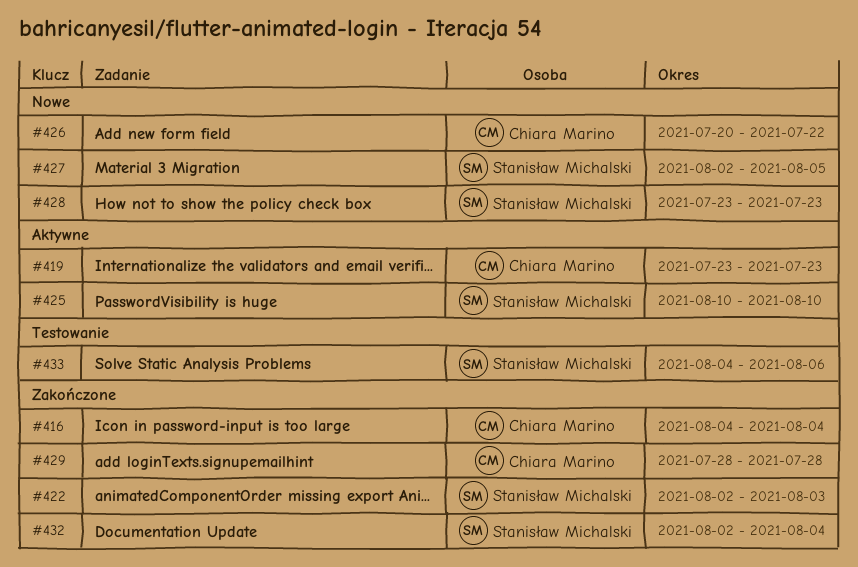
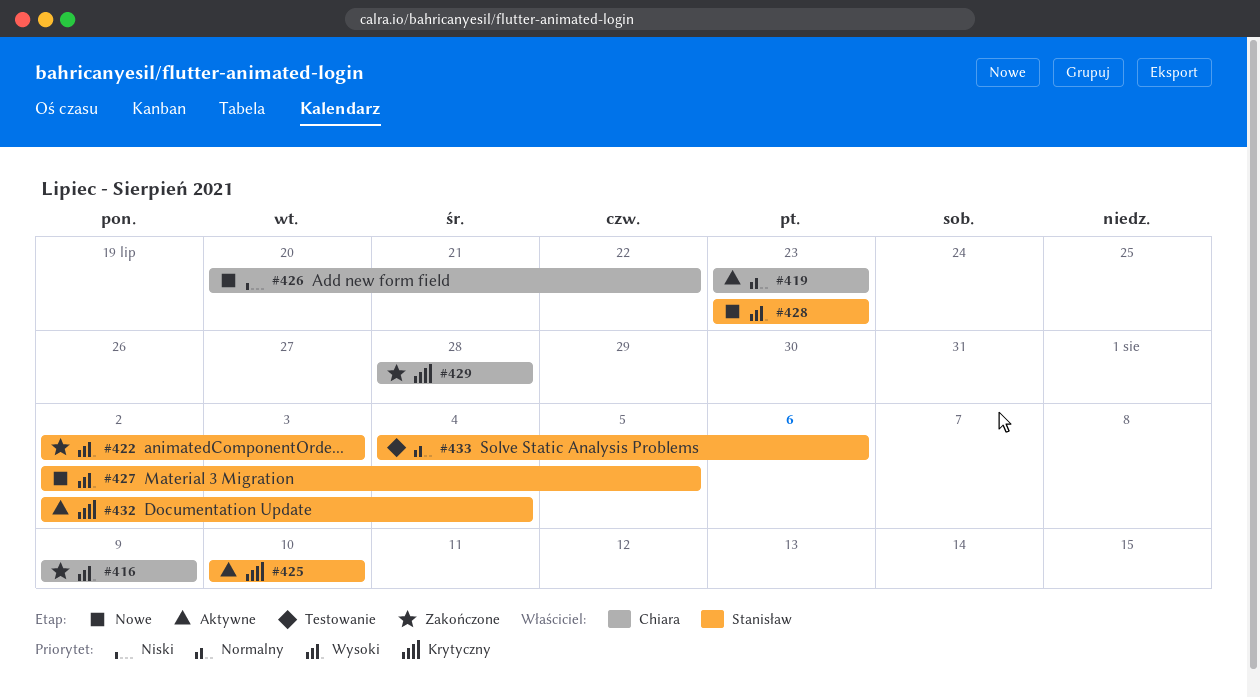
#416, start: Aug 4 -> Aug 9
#416, due: Aug 4 -> Aug 9
#432, status: Zakończone -> Aktywne

